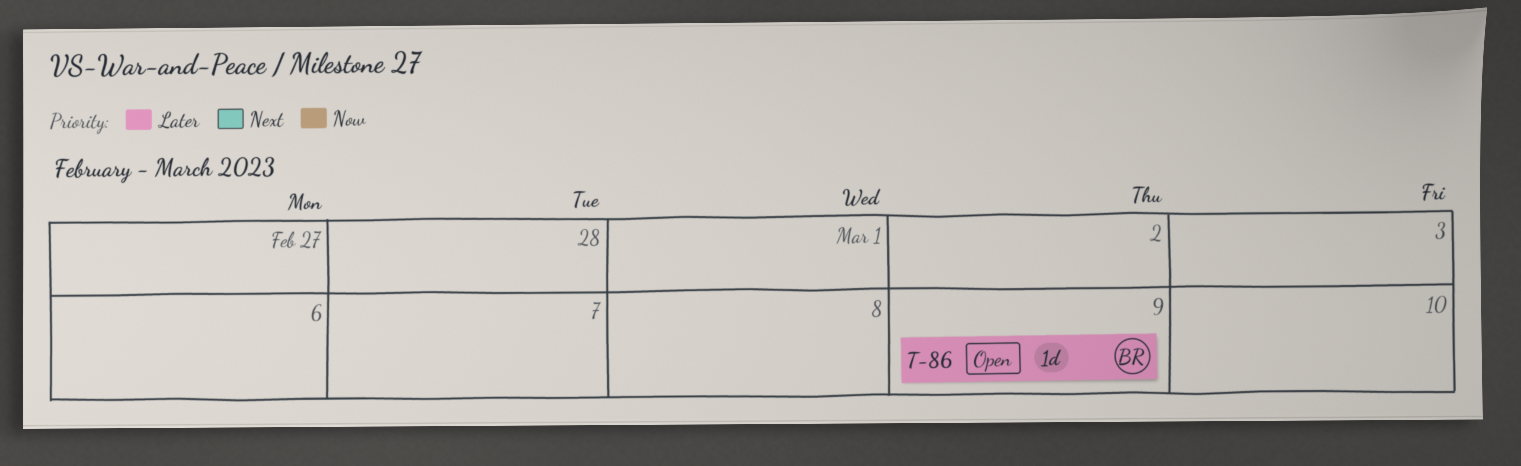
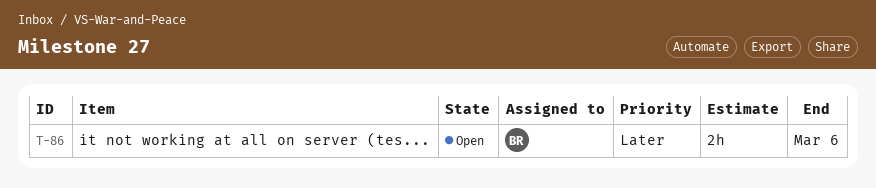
T-86, estimate: 1d -> 2h
T-86, due: Mar 9 -> Mar 6

